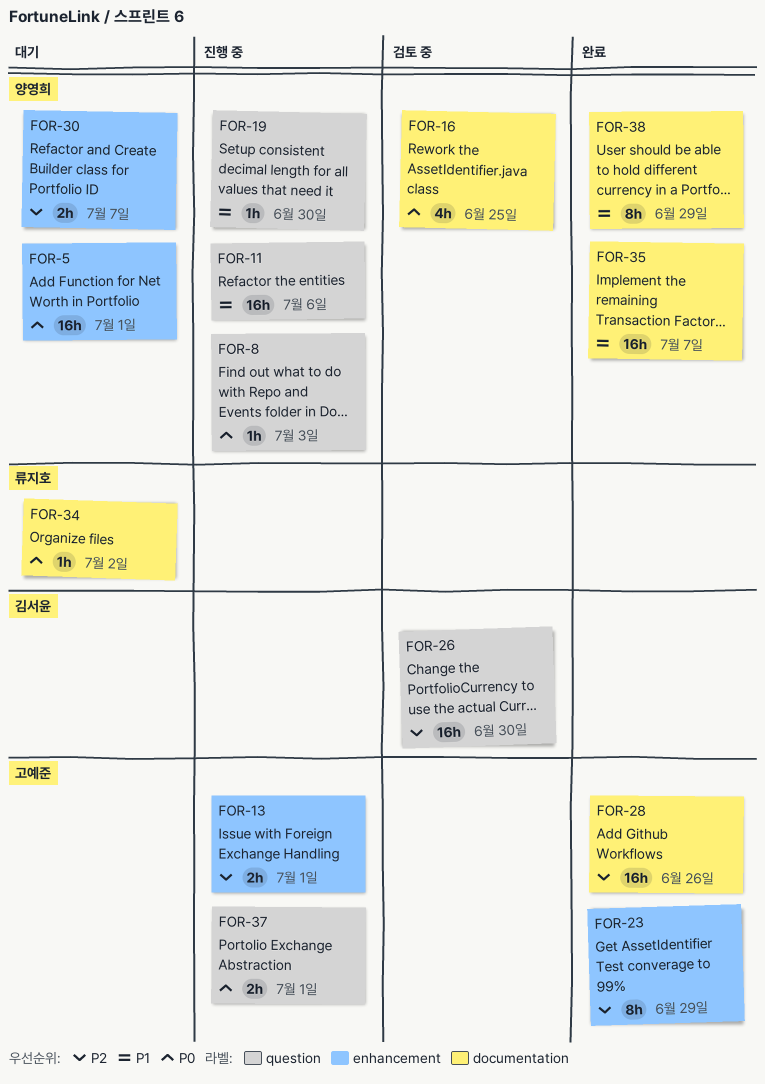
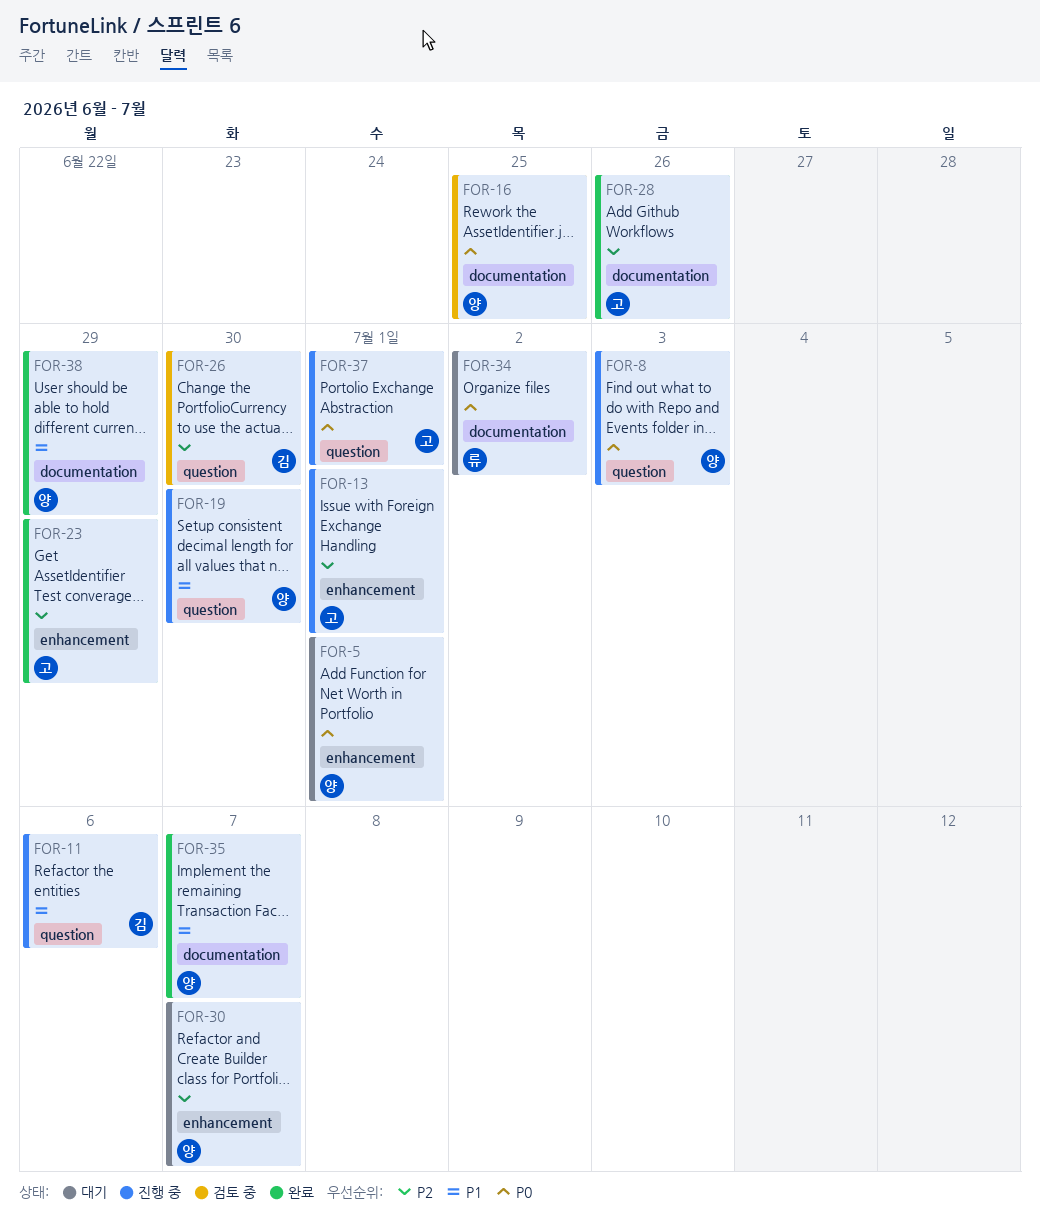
FOR-11, owner: 양영희 -> 김서윤

